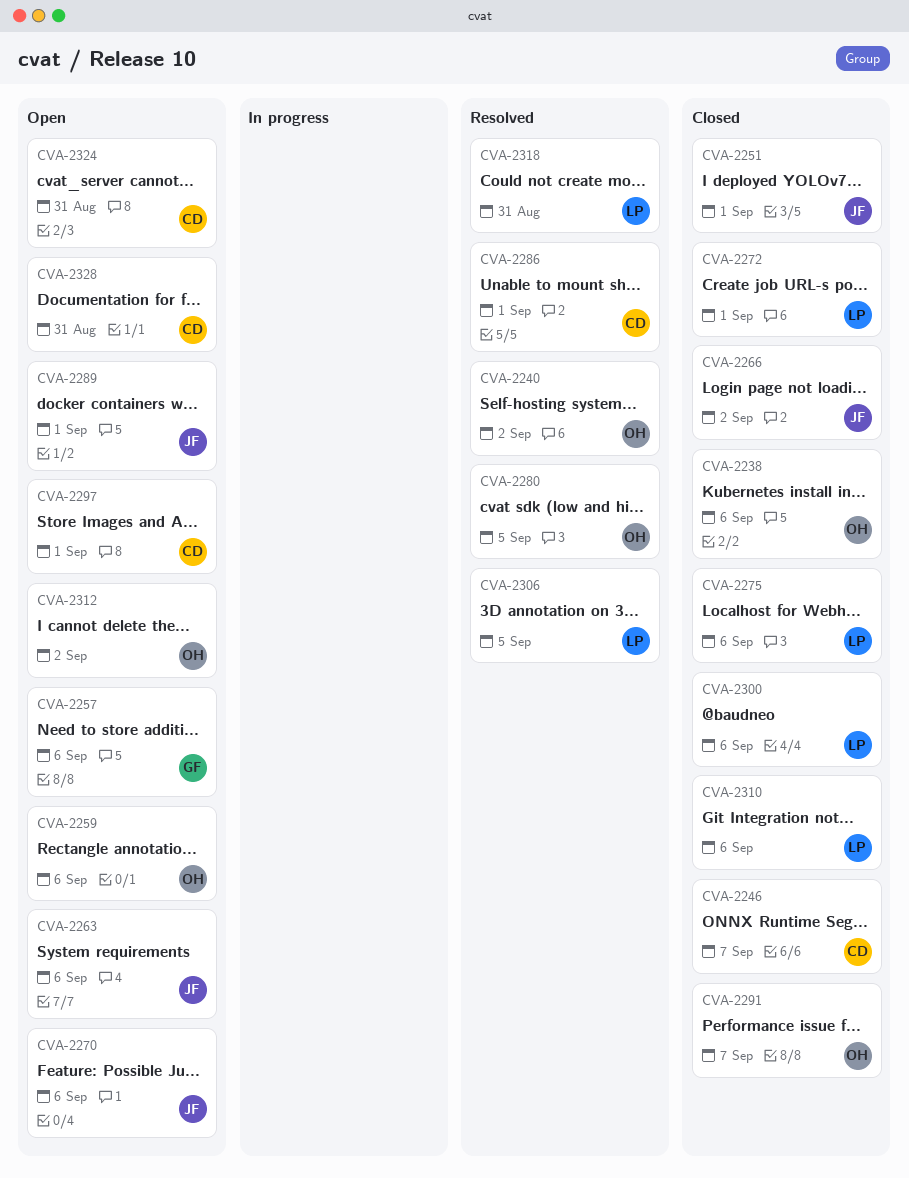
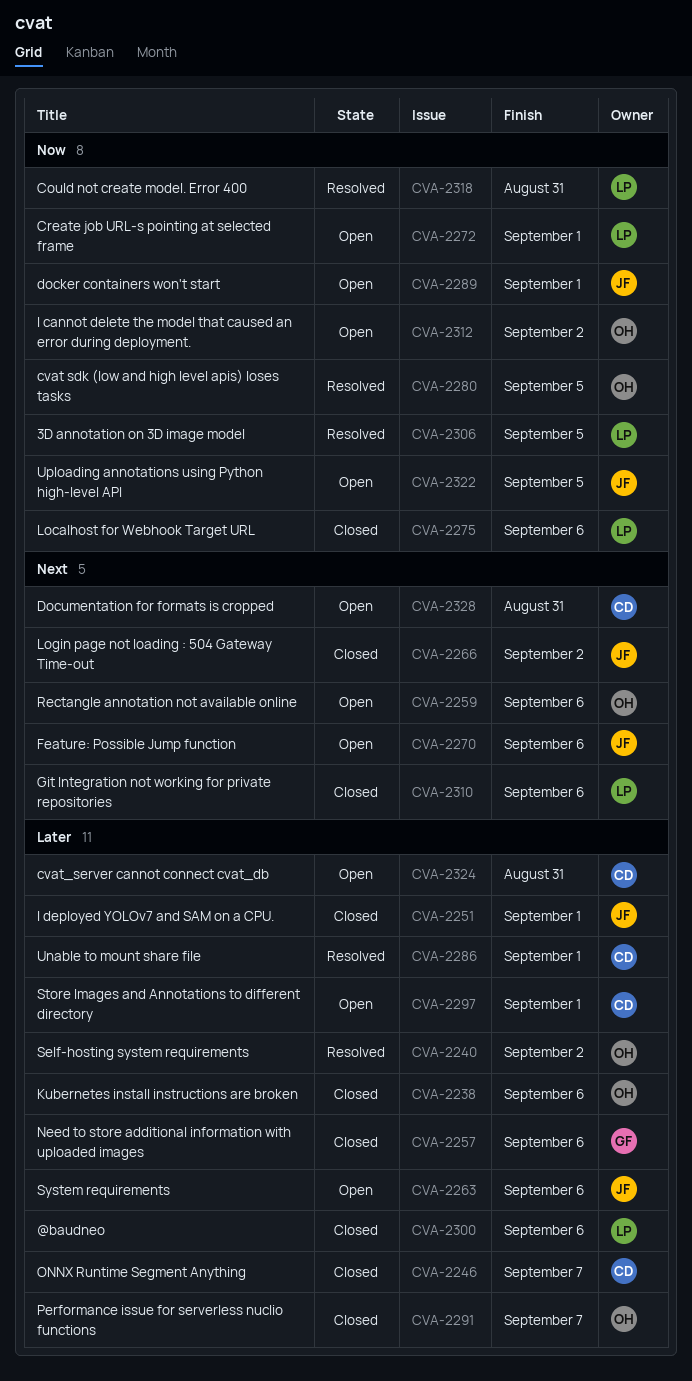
CVA-2257, status: Open -> Closed
CVA-2272, status: Closed -> Open
CVA-2322: none -> present

